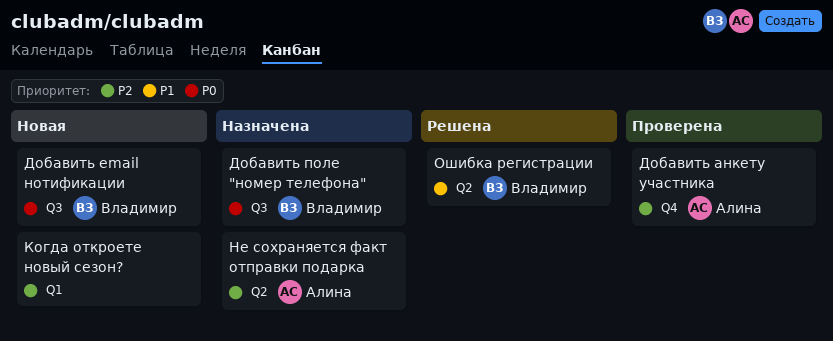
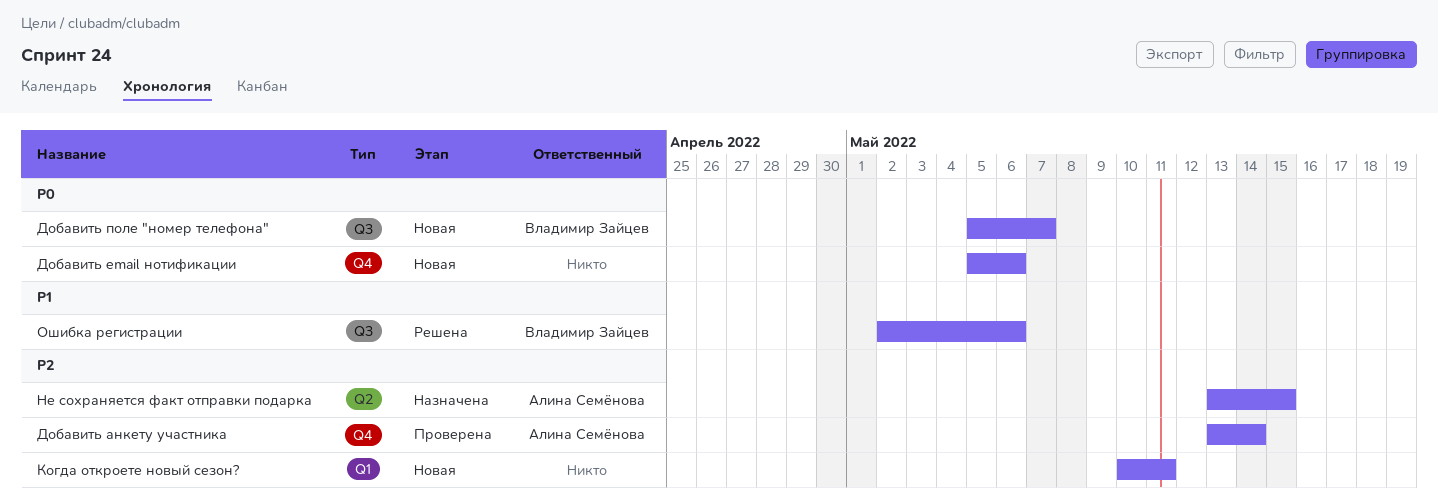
Добавить email нотификации, owner: Владимир Зайцев -> none
Добавить email нотификации, label: Q3 -> Q4
Добавить поле "номер телефона", status: Назначена -> Новая
Ошибка регистрации, label: Q2 -> Q3

